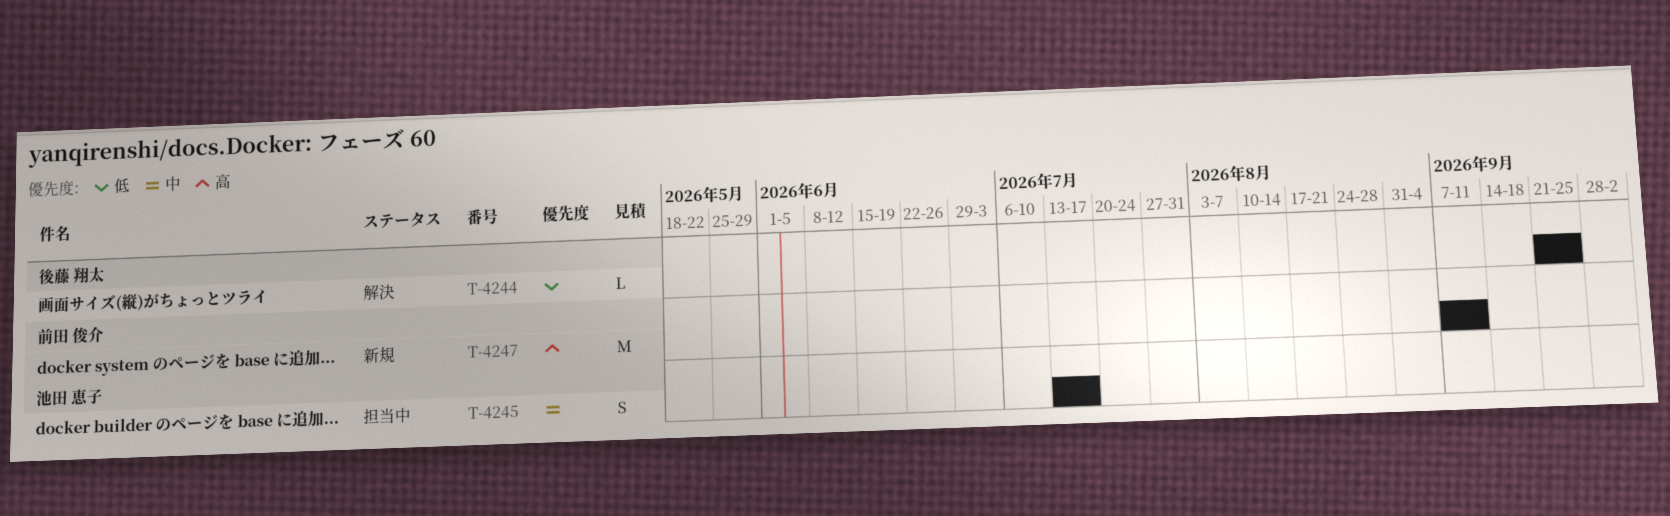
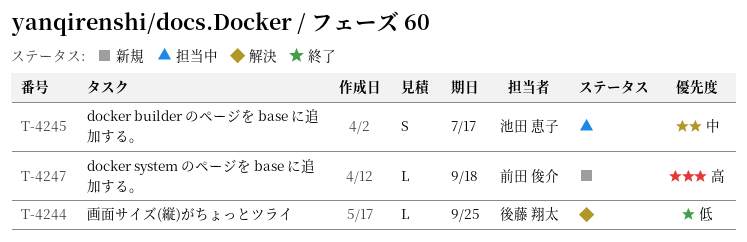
T-4247, estimate: M -> L
T-4247, due: Sep 11 -> Sep 18

